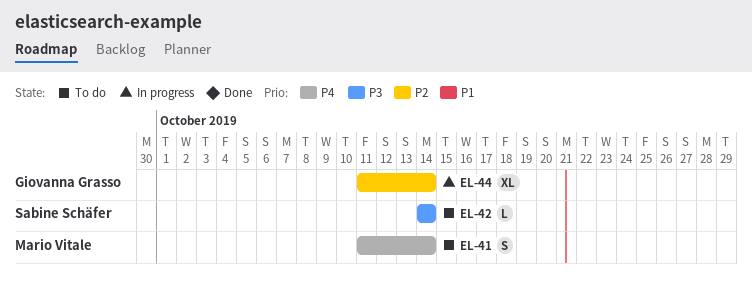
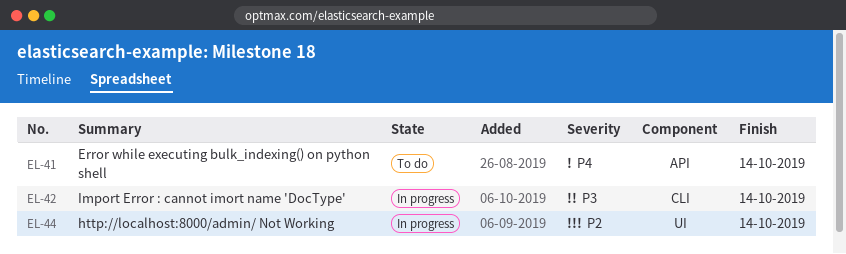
EL-42, status: To do -> In progress

